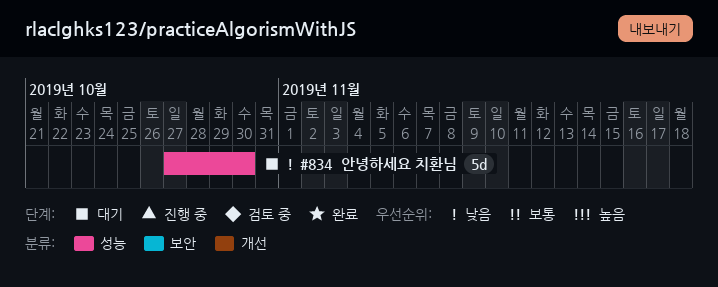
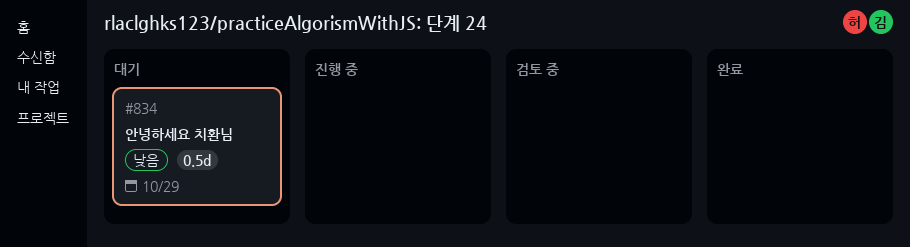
#834, estimate: 5d -> 0.5d
#834, due: Oct 30 -> Oct 29

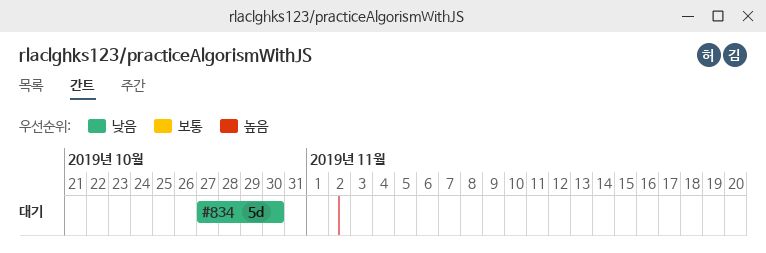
#834, estimate: 0.5d -> 5d
#834, due: Oct 29 -> Oct 30

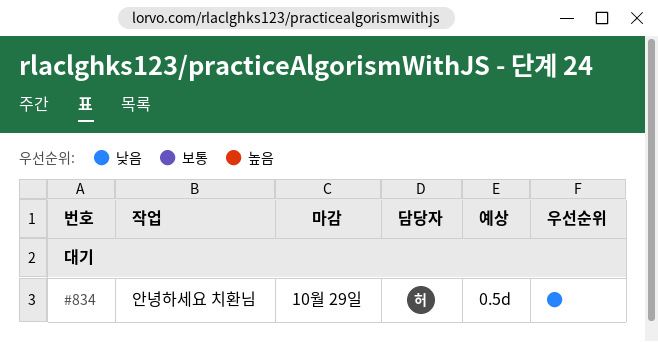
#834, estimate: 5d -> 0.5d
#834, due: Oct 30 -> Oct 29

